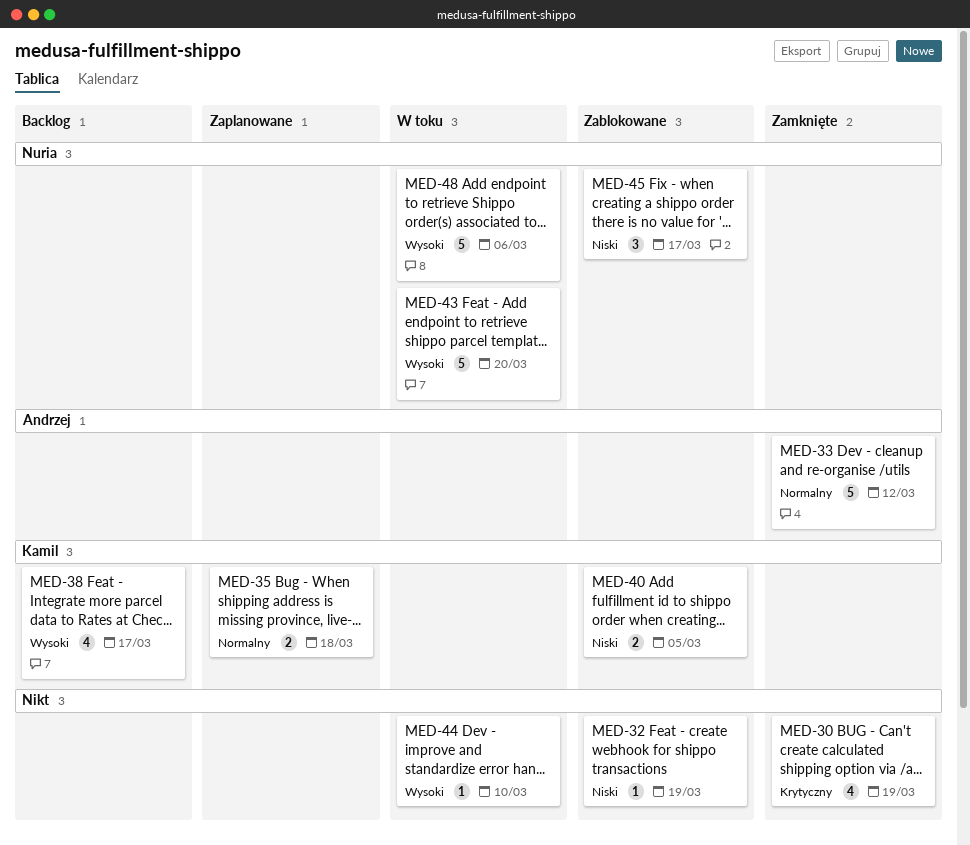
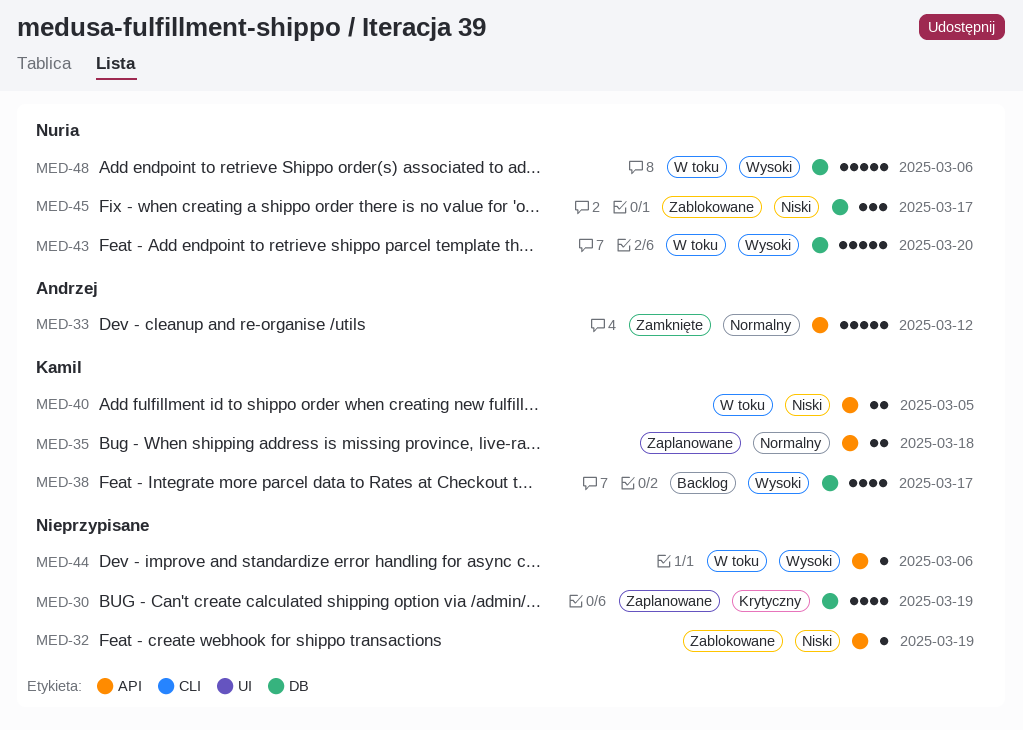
MED-30, status: Zamknięte -> Zaplanowane
MED-40, status: Zablokowane -> W toku
MED-44, due: Mar 10 -> Mar 6

